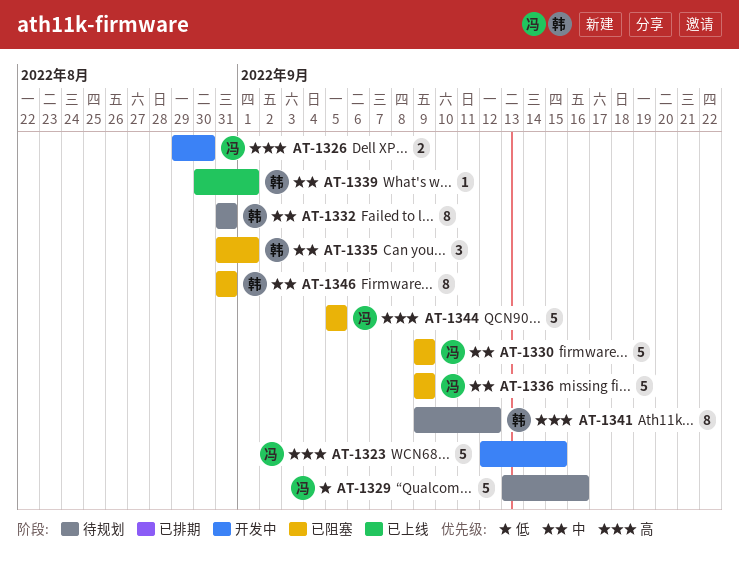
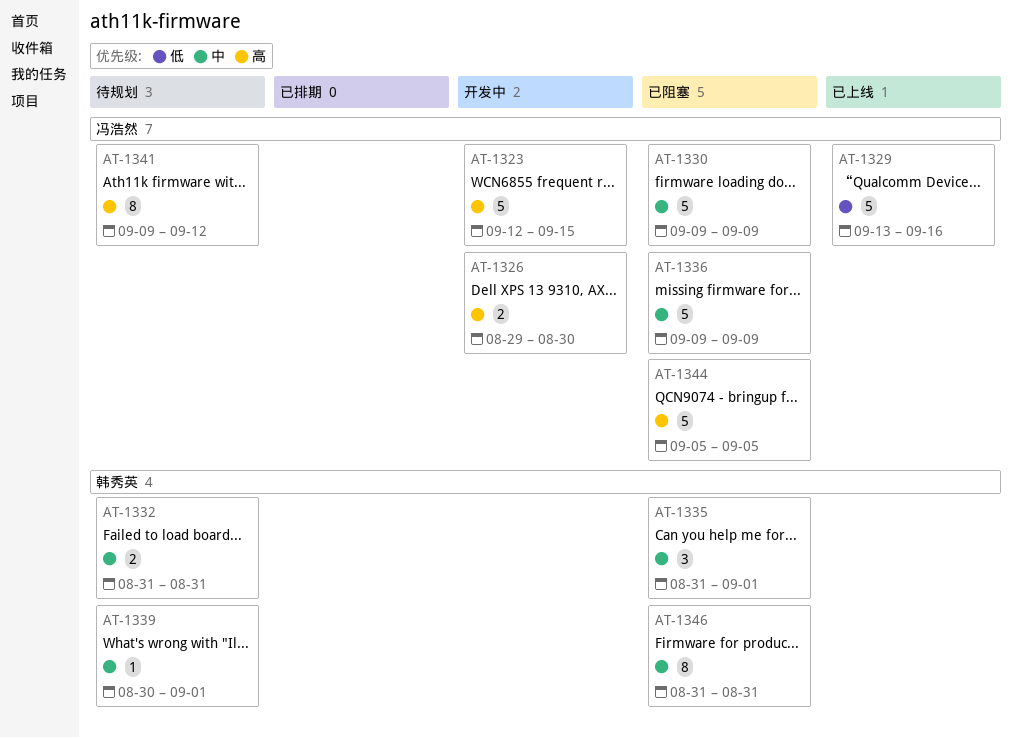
AT-1329, status: 待规划 -> 已上线
AT-1332, estimate: 8 -> 2
AT-1339, status: 已上线 -> 待规划
AT-1341, owner: 韩秀英 -> 冯浩然

